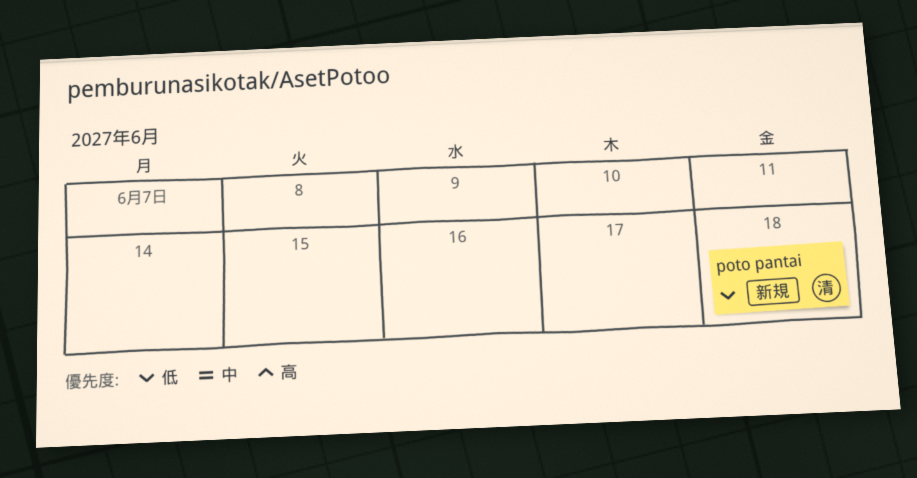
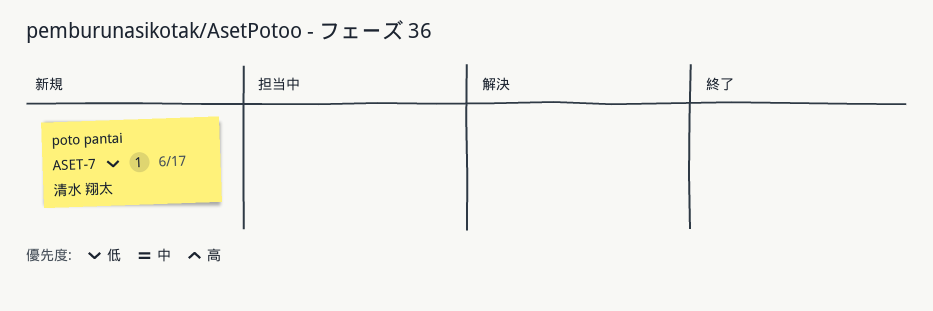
poto pantai, due: Jun 18 -> Jun 17

